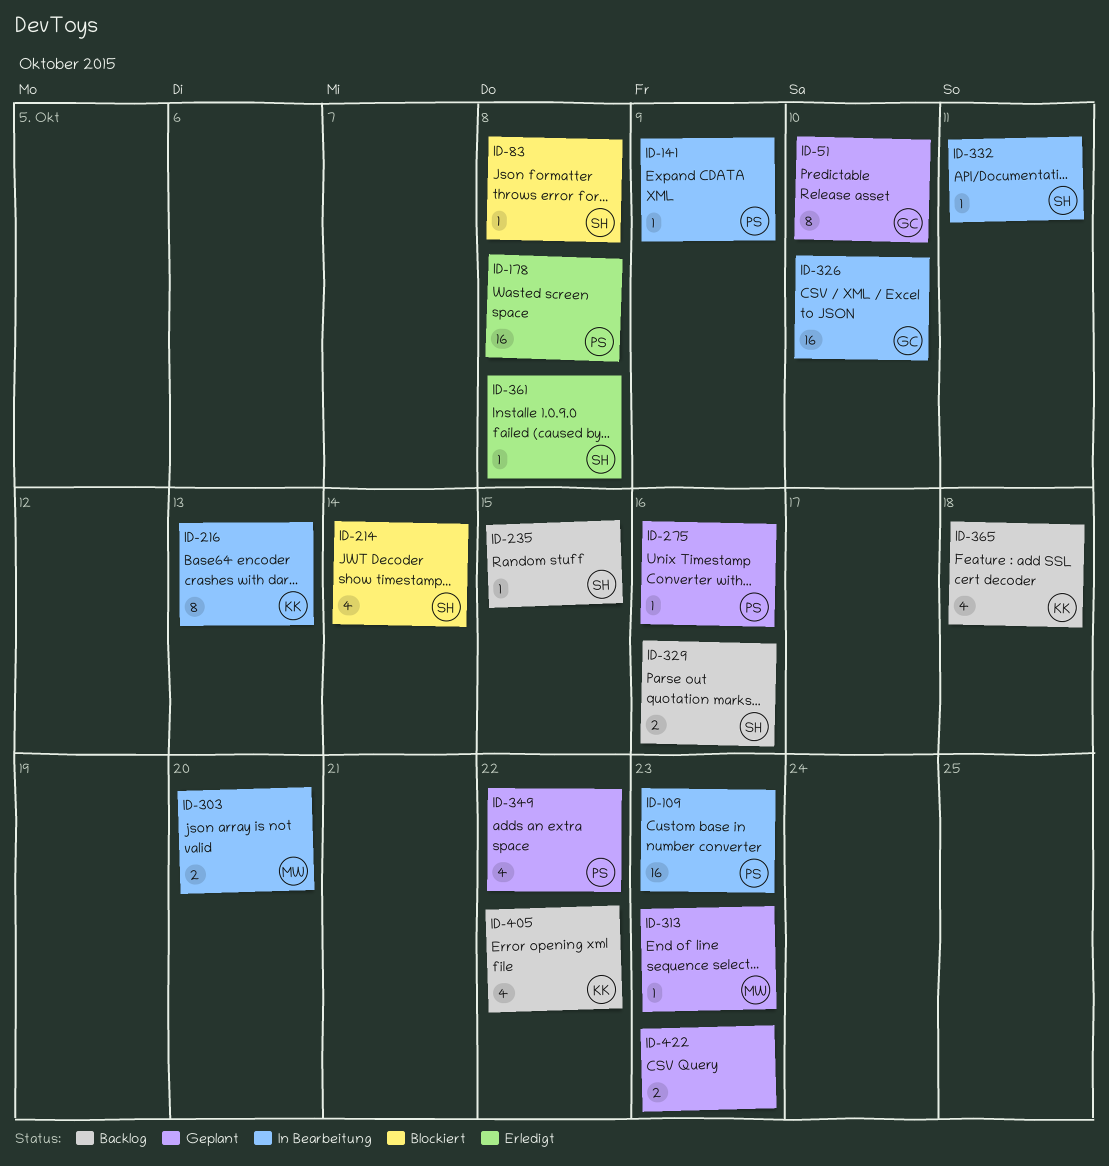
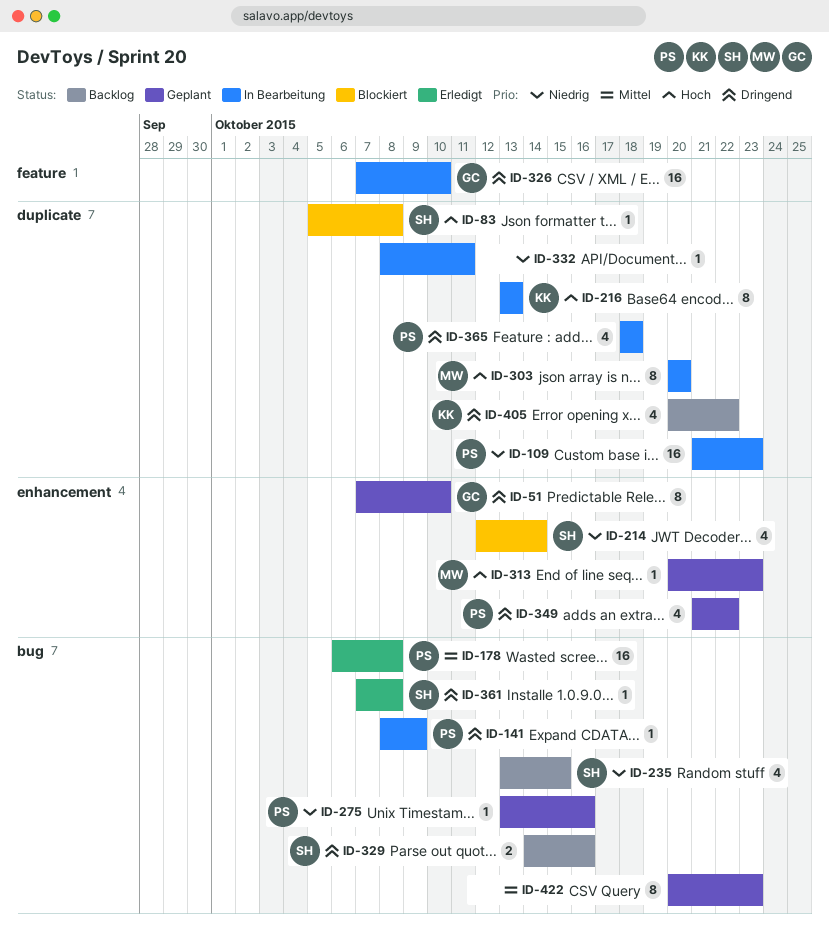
ID-235, estimate: 1 -> 4
ID-303, estimate: 2 -> 8
ID-332, owner: SH -> none
ID-365, status: Backlog -> In Bearbeitung
ID-365, owner: KK -> PS
ID-422, estimate: 2 -> 8

